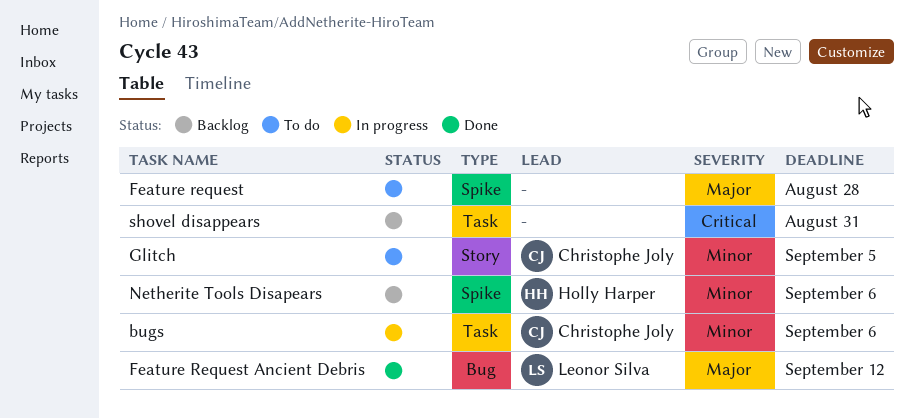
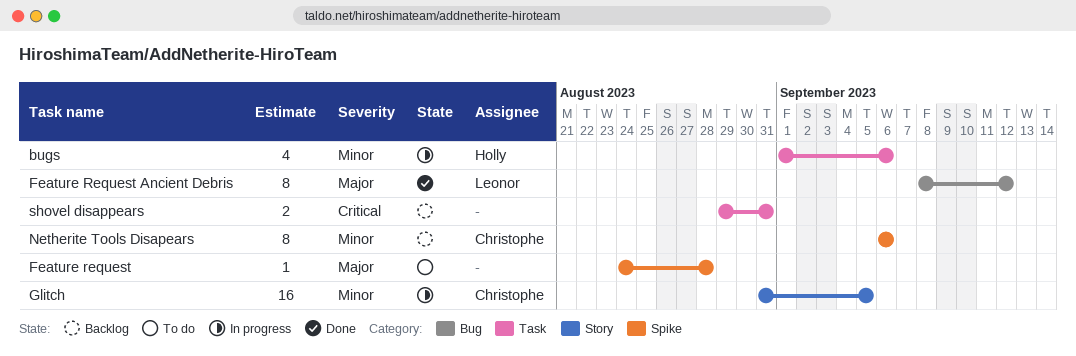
bugs, owner: Christophe Joly -> Holly Harper
Glitch, status: To do -> In progress
Netherite Tools Disapears, owner: Holly Harper -> Christophe Joly

